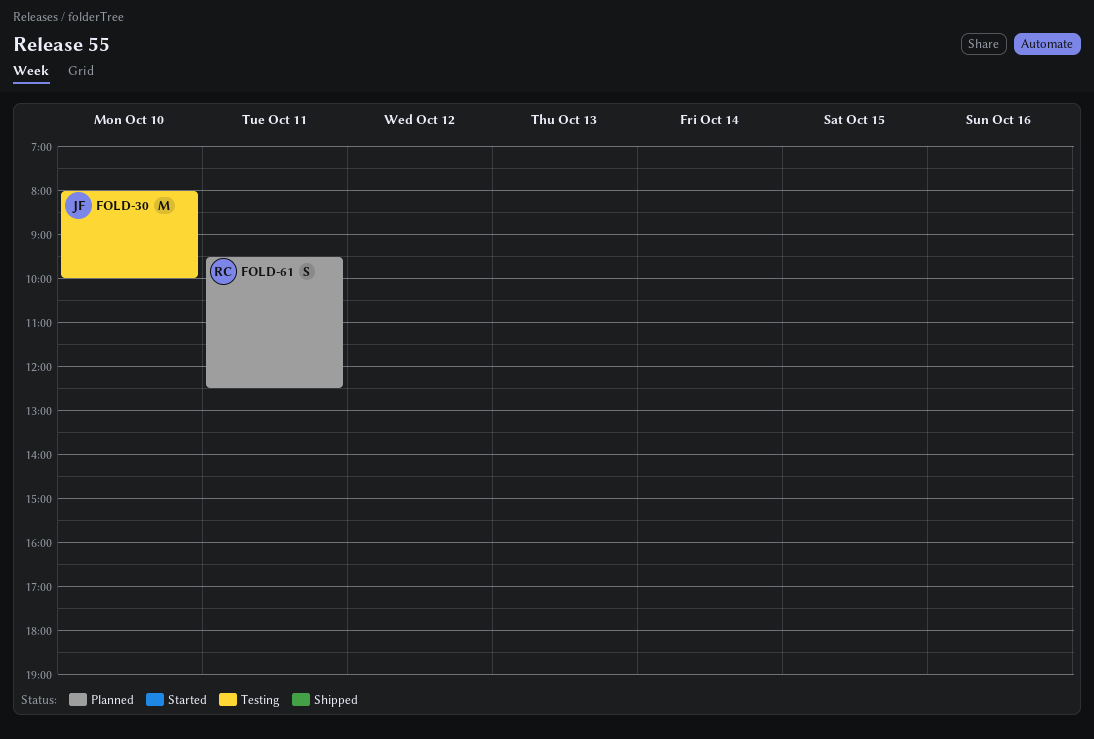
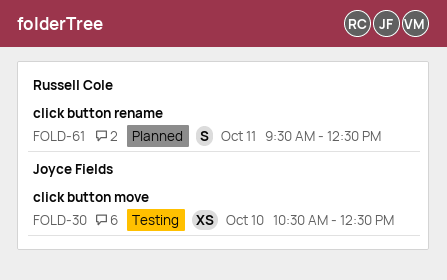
FOLD-30, estimate: M -> XS
FOLD-30, begins: 08:00 -> 10:30
FOLD-30, ends: 10:00 -> 12:30

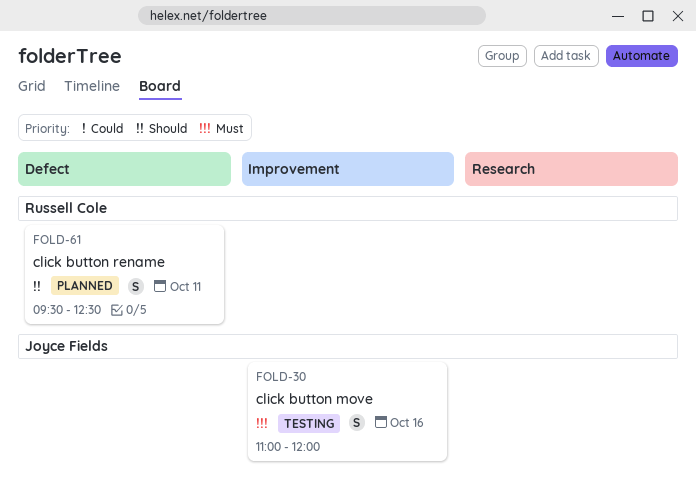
FOLD-30, estimate: XS -> S
FOLD-30, day: Oct 10 -> Oct 16
FOLD-30, begins: 10:30 -> 11:00
FOLD-30, ends: 12:30 -> 12:00

